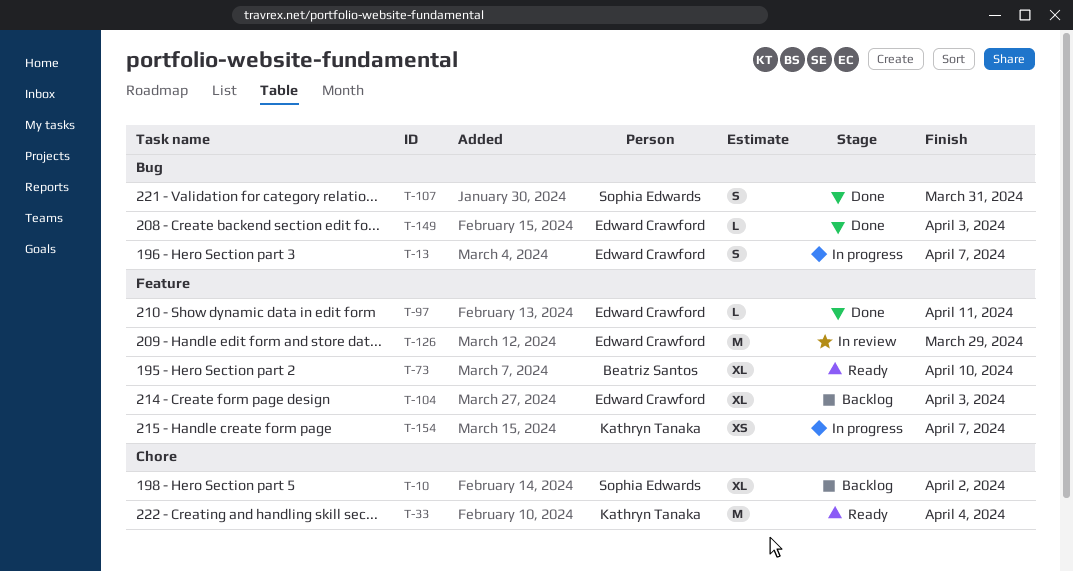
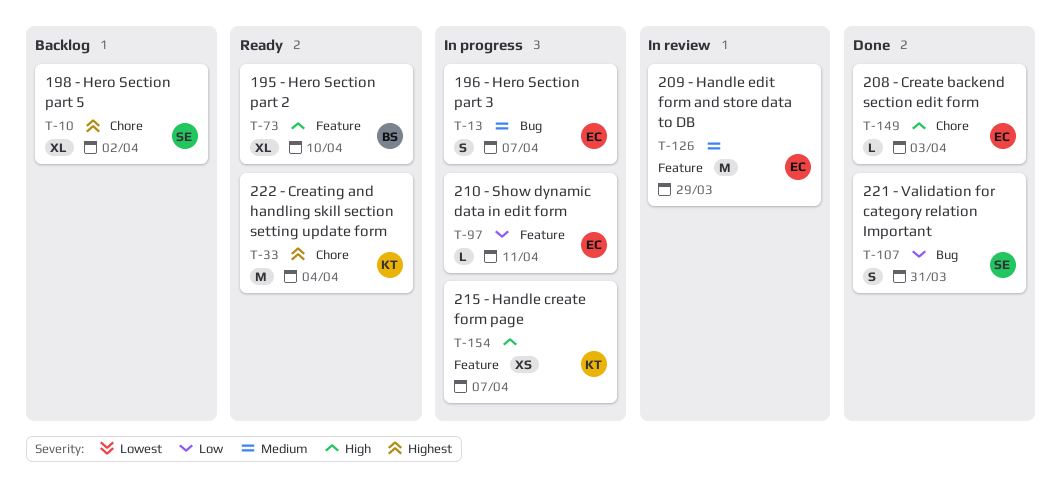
T-97, status: Done -> In progress
T-104: present -> none
T-149, label: Bug -> Chore

